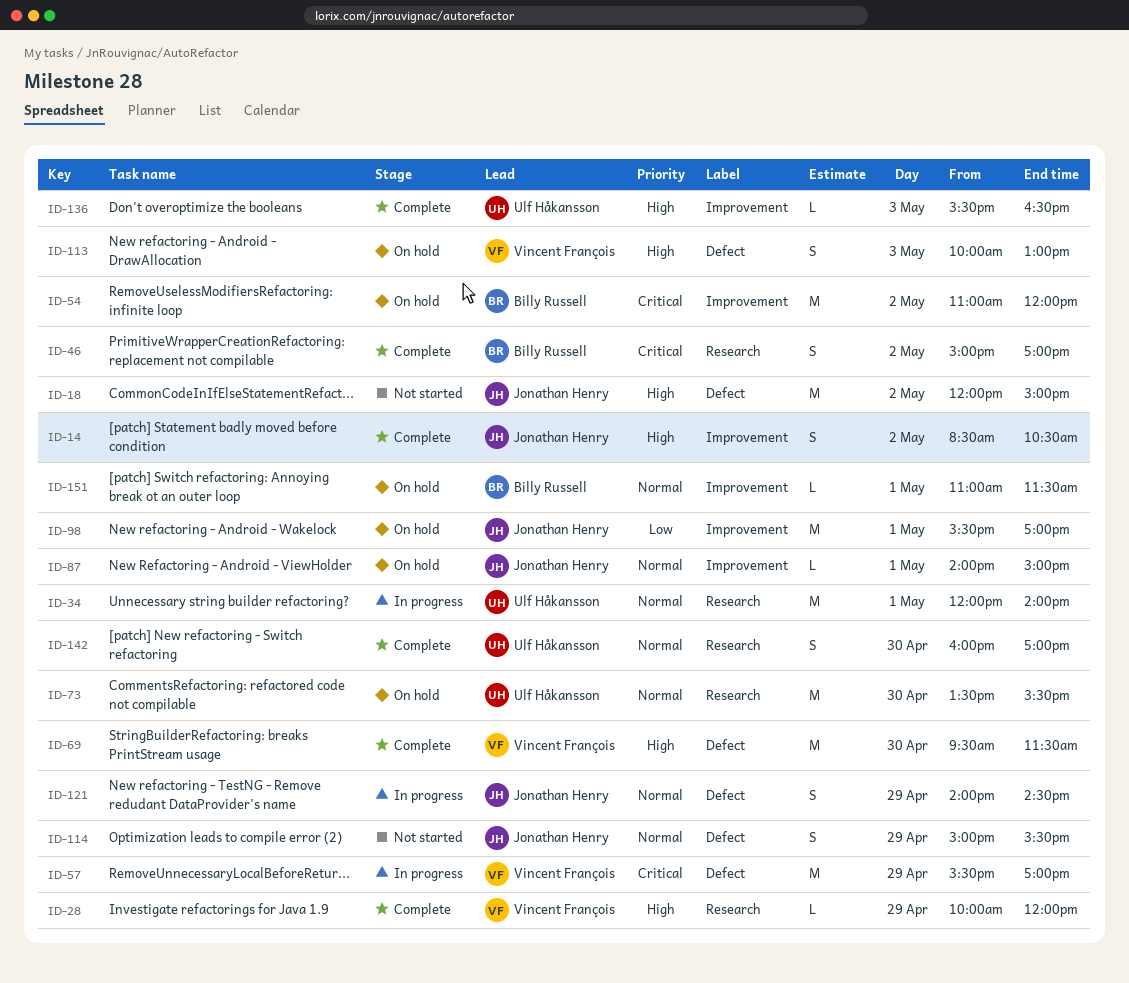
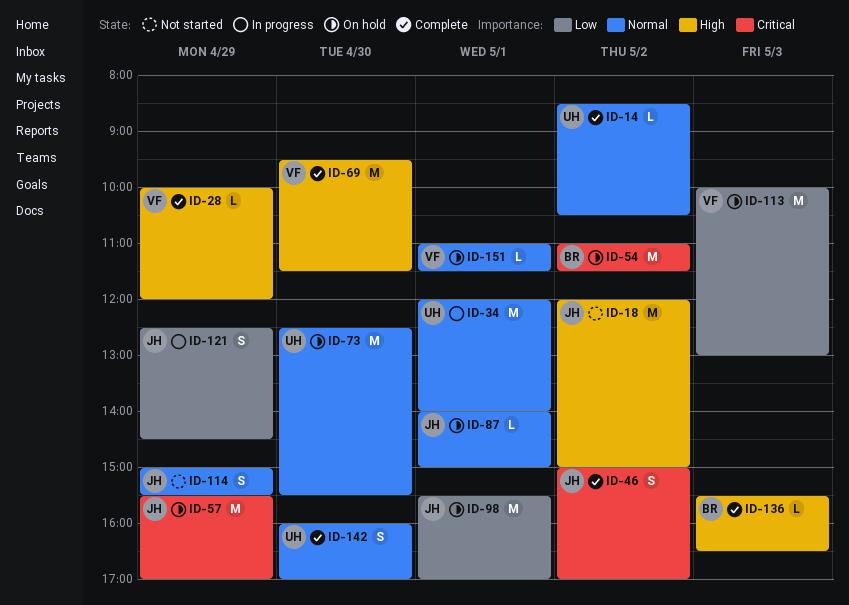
ID-14, owner: Jonathan Henry -> Ulf Håkansson
ID-14, priority: High -> Normal
ID-14, estimate: S -> L
ID-46, owner: Billy Russell -> Jonathan Henry
ID-54, ends: 12:00 -> 11:30
ID-57, status: In progress -> On hold
ID-57, owner: Vincent François -> Jonathan Henry
ID-73, begins: 13:30 -> 12:30
ID-113, priority: High -> Low
ID-113, estimate: S -> M
ID-121, priority: Normal -> Low
ID-121, begins: 14:00 -> 12:30
ID-136, owner: Ulf Håkansson -> Billy Russell
ID-151, owner: Billy Russell -> Vincent François

